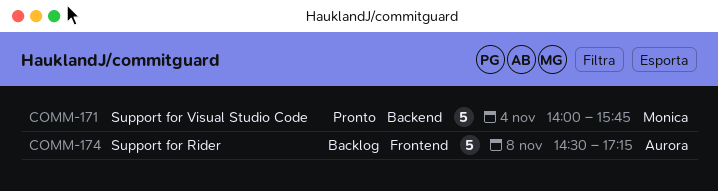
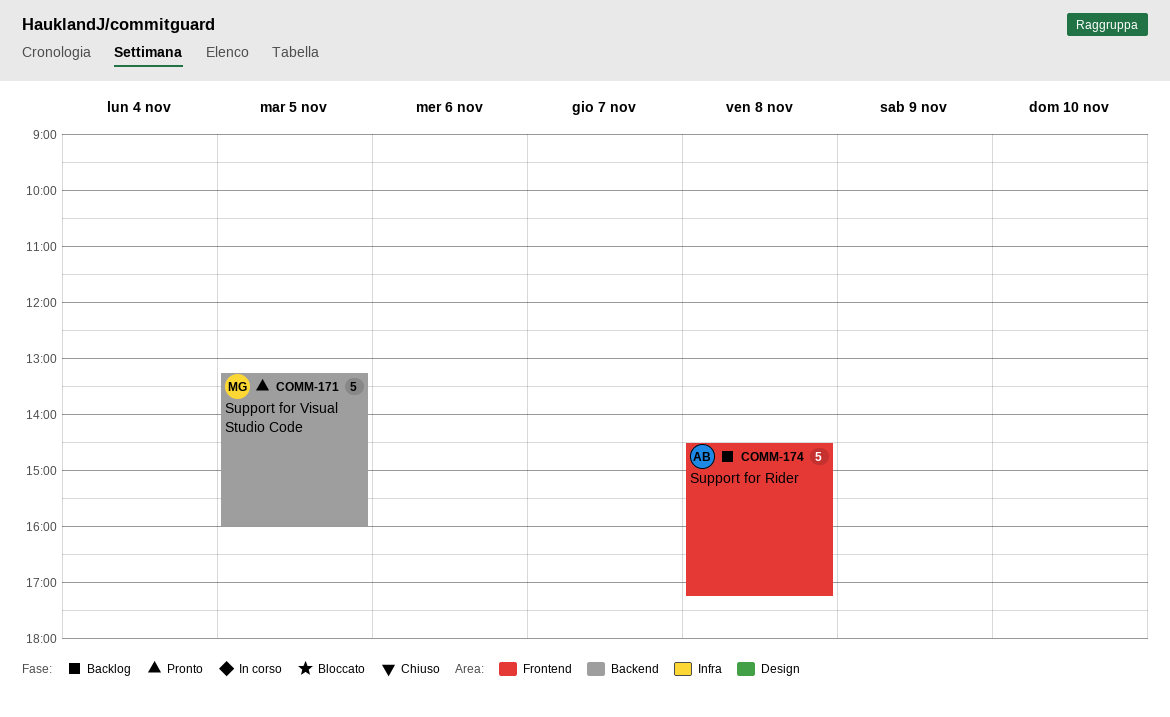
COMM-171, day: Nov 4 -> Nov 5
COMM-171, begins: 14:00 -> 13:15
COMM-171, ends: 15:45 -> 16:00

